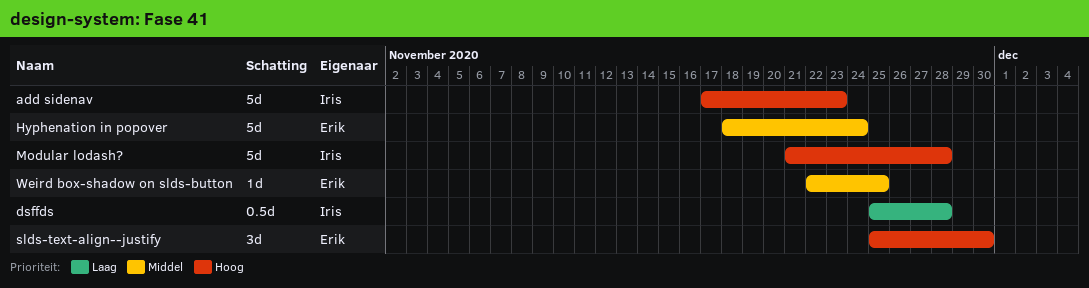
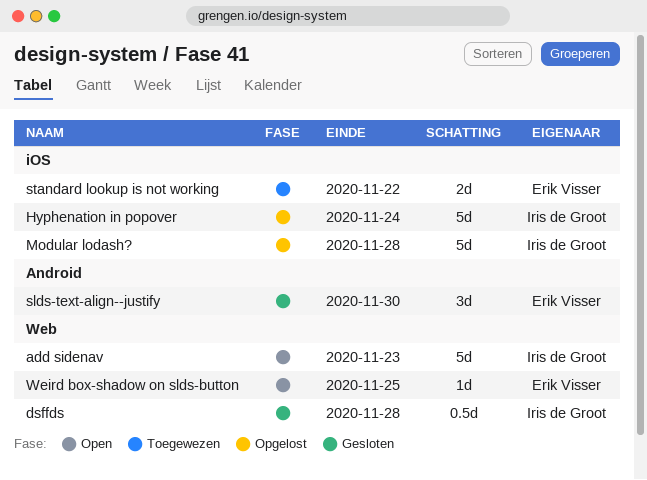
Hyphenation in popover, owner: Erik Visser -> Iris de Groot
standard lookup is not working: none -> present

